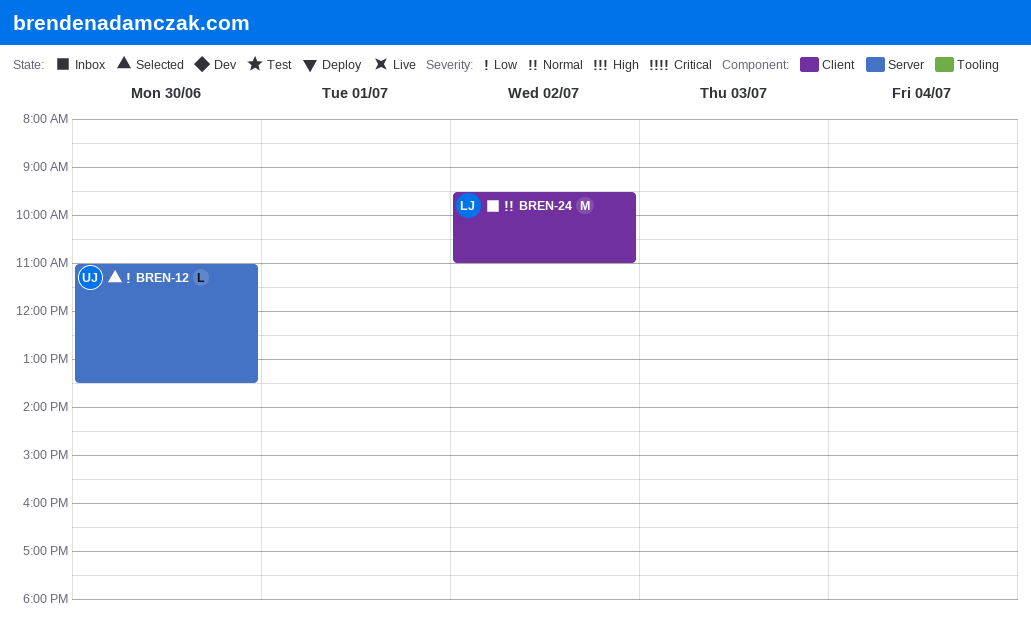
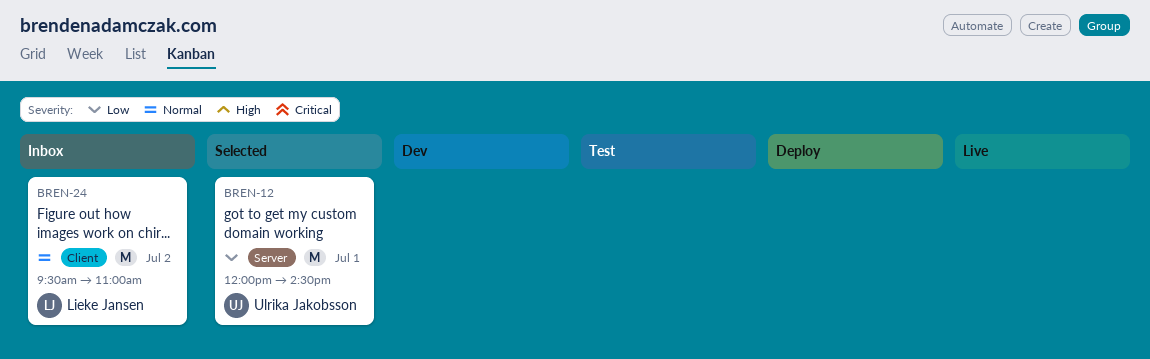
BREN-12, estimate: L -> M
BREN-12, day: Jun 30 -> Jul 1
BREN-12, begins: 11:00 -> 12:00
BREN-12, ends: 13:30 -> 14:30

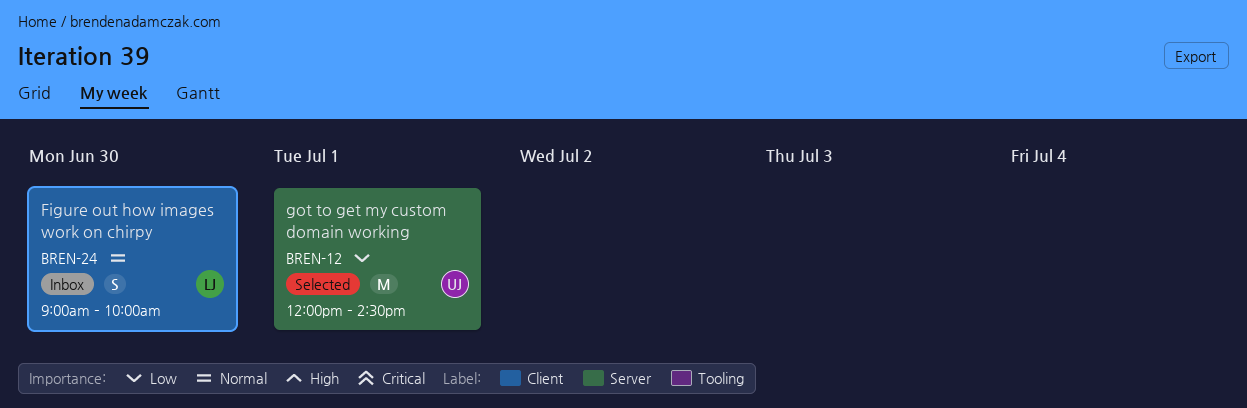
BREN-24, estimate: M -> S
BREN-24, day: Jul 2 -> Jun 30
BREN-24, begins: 09:30 -> 09:00
BREN-24, ends: 11:00 -> 10:00

